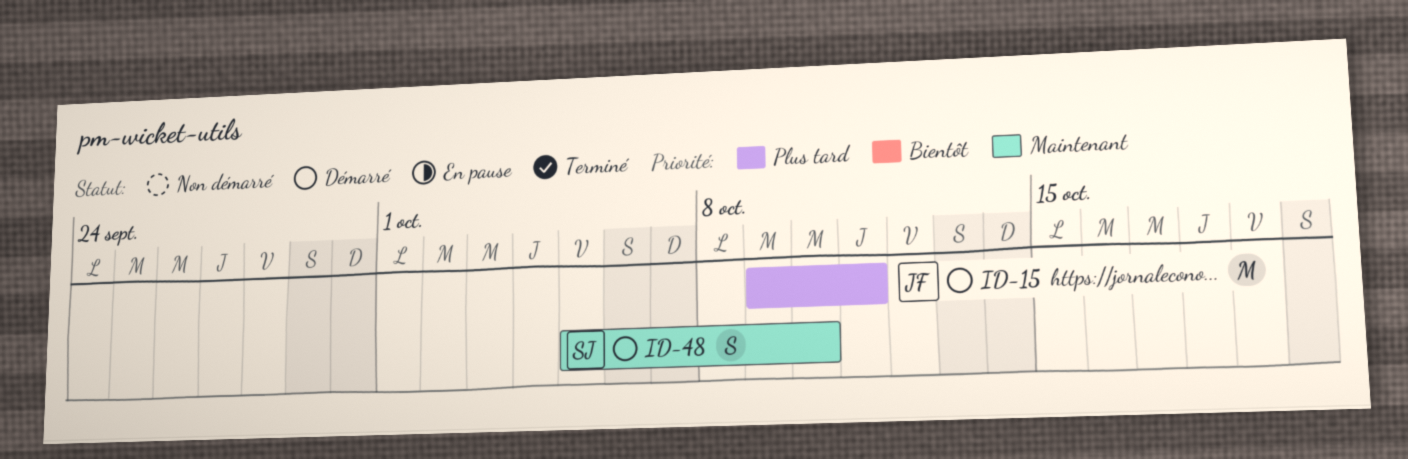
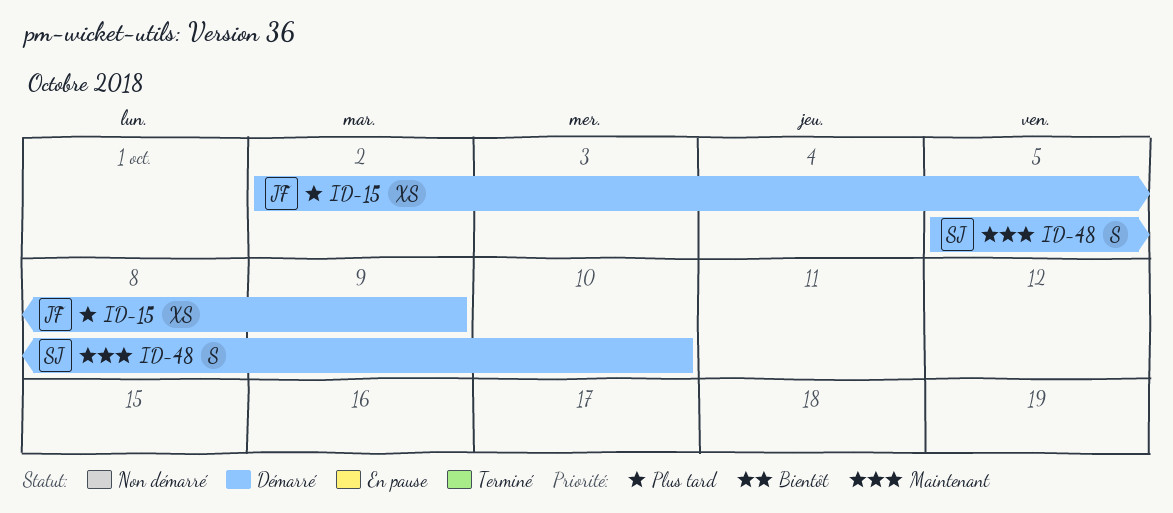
ID-15, estimate: M -> XS
ID-15, start: Oct 9 -> Oct 2
ID-15, due: Oct 11 -> Oct 9

